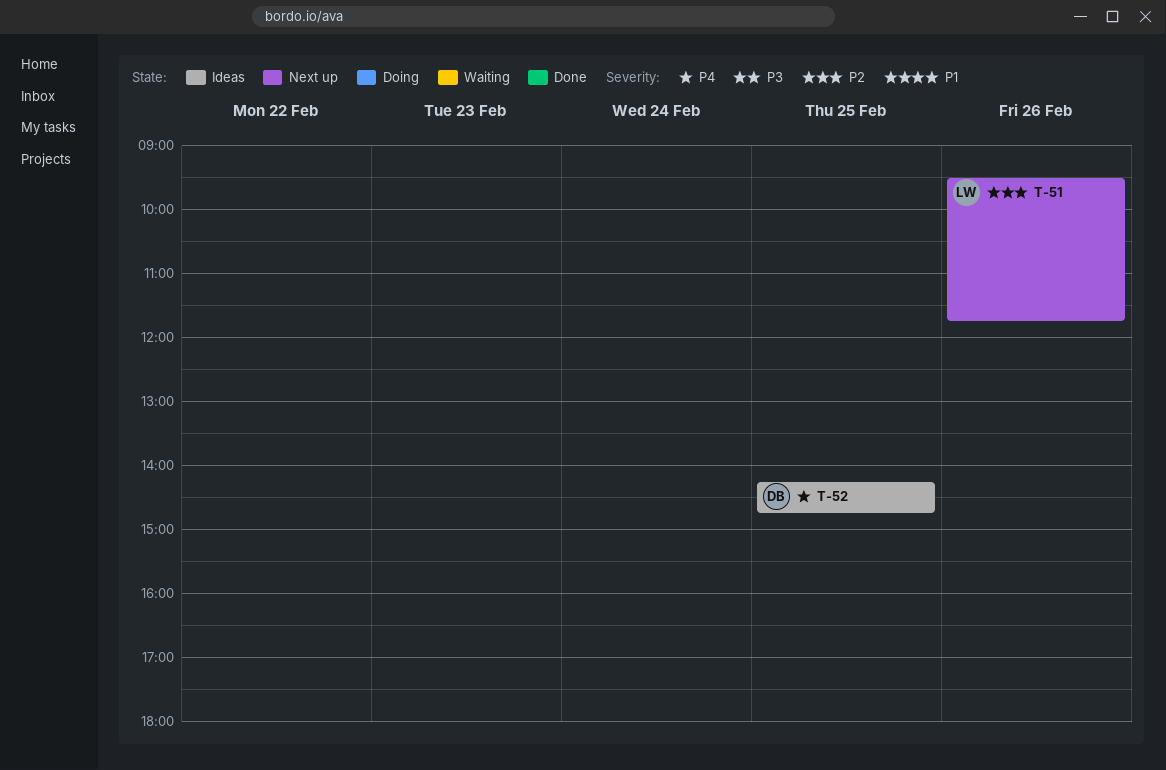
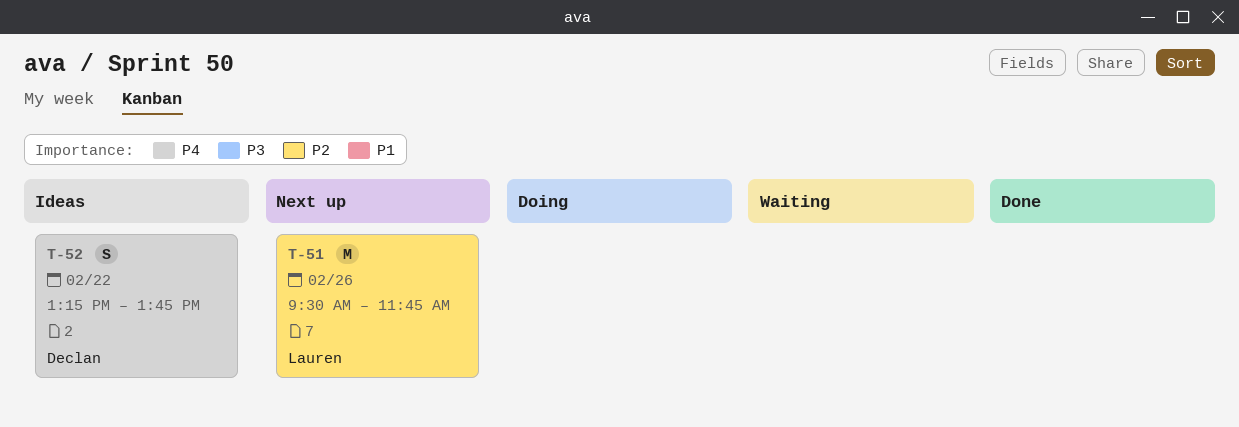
T-52, day: Feb 25 -> Feb 22
T-52, begins: 14:15 -> 13:15
T-52, ends: 14:45 -> 13:45

